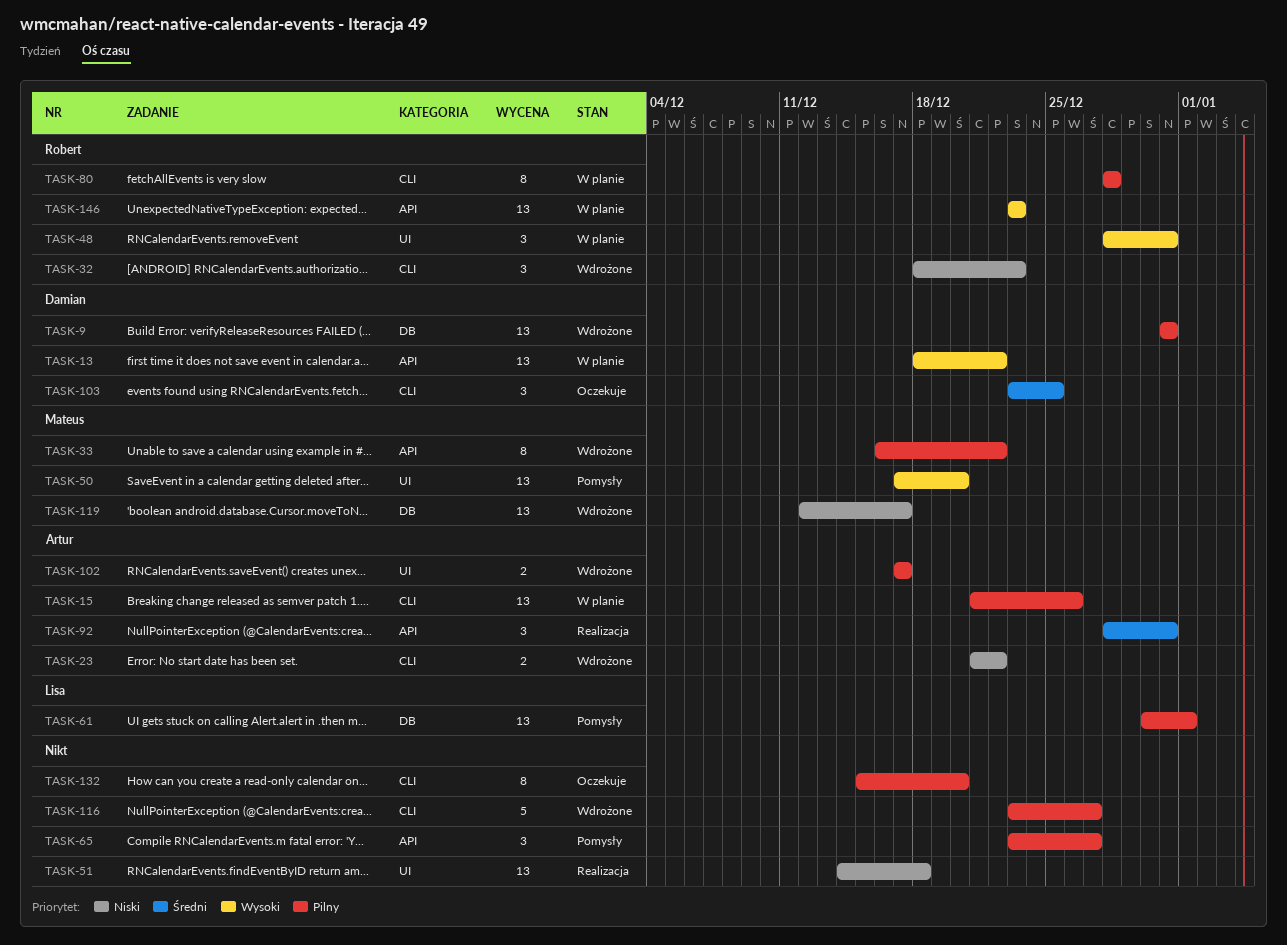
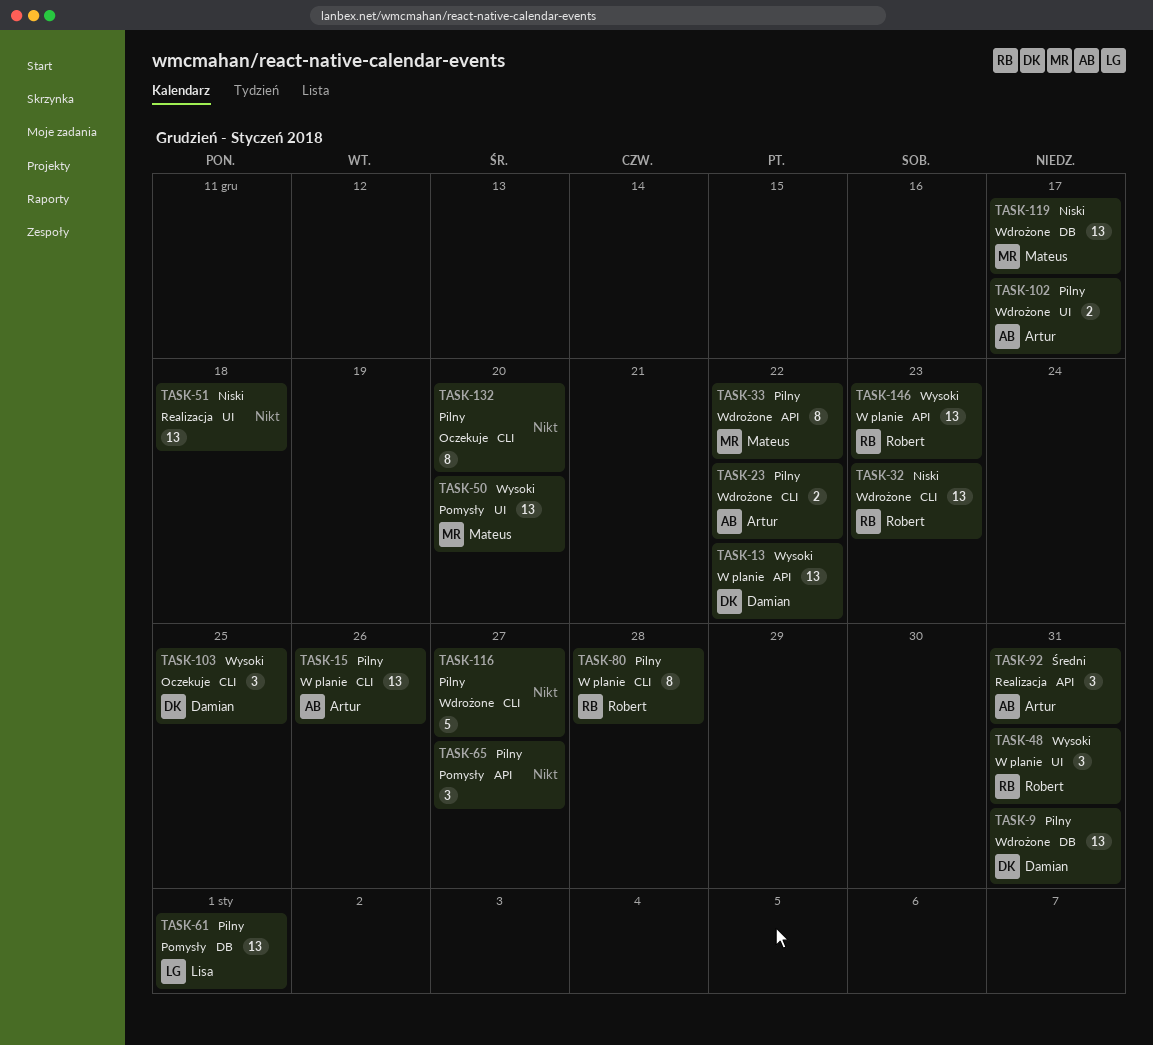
TASK-23, priority: Niski -> Pilny
TASK-32, estimate: 3 -> 13
TASK-103, priority: Średni -> Wysoki

